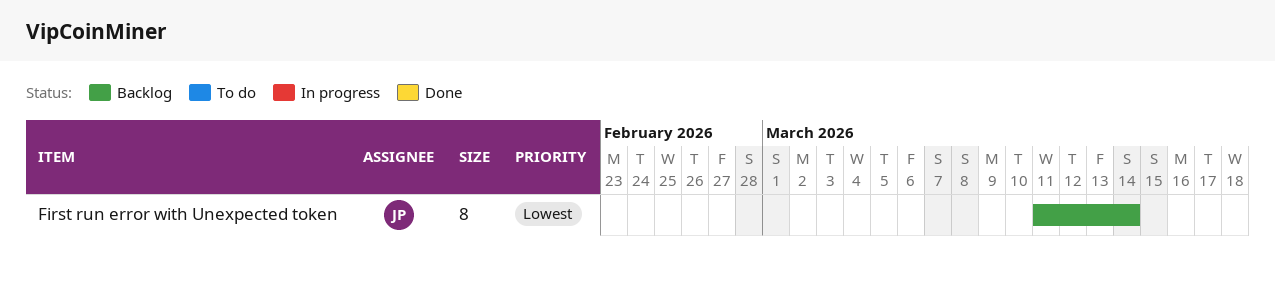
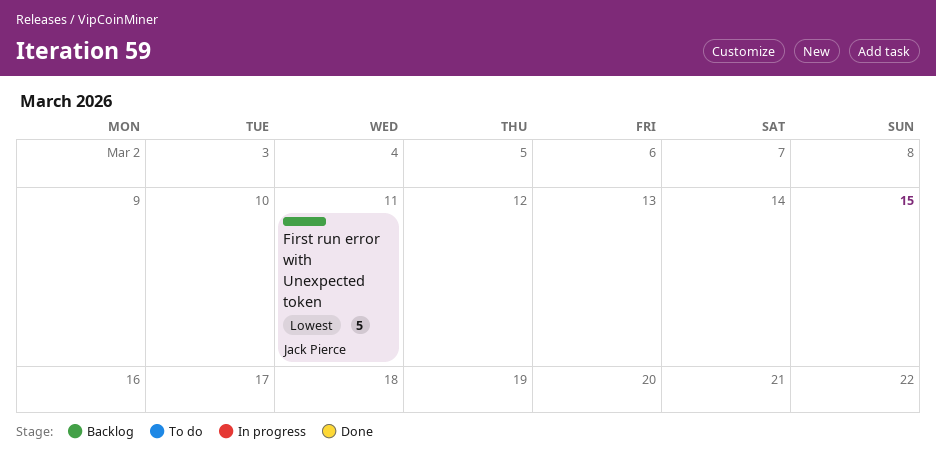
First run error with Unexpected token, estimate: 8 -> 5
First run error with Unexpected token, due: Mar 14 -> Mar 11

